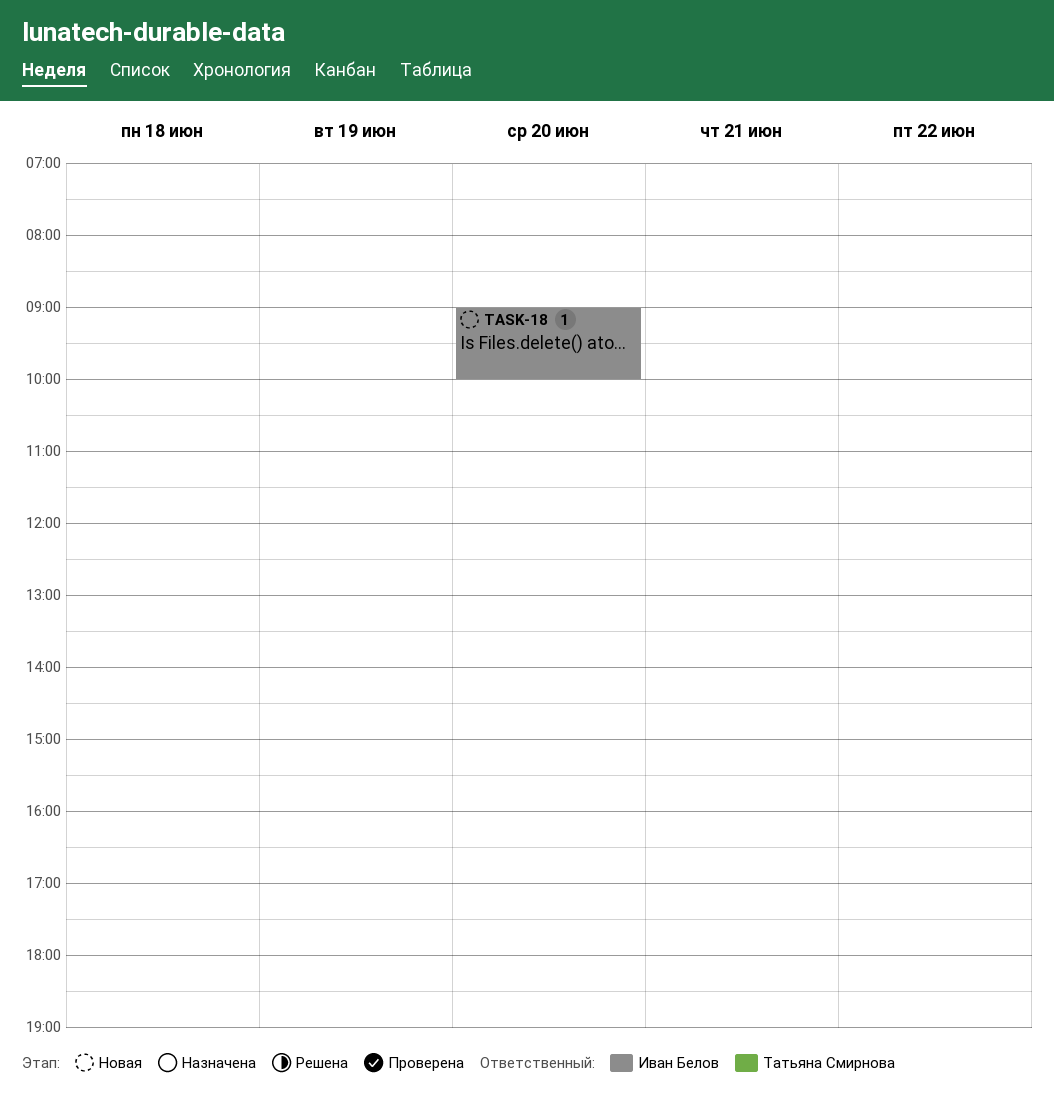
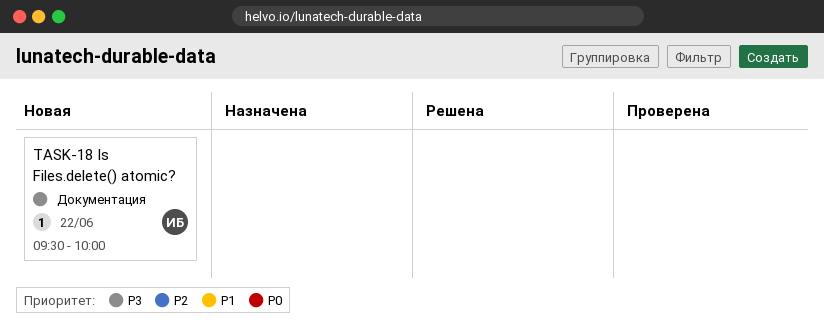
TASK-18, day: Jun 20 -> Jun 22
TASK-18, begins: 09:00 -> 09:30

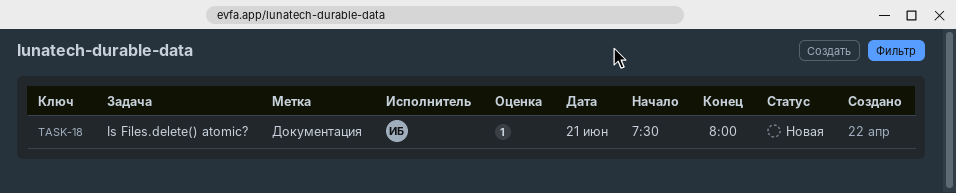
TASK-18, day: Jun 22 -> Jun 21
TASK-18, begins: 09:30 -> 07:30
TASK-18, ends: 10:00 -> 08:00

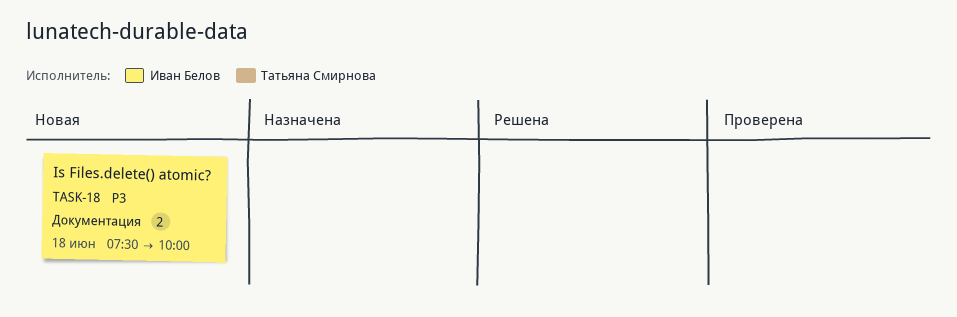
TASK-18, estimate: 1 -> 2
TASK-18, day: Jun 21 -> Jun 18
TASK-18, ends: 08:00 -> 10:00

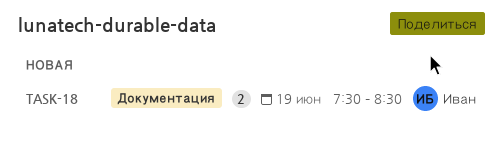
TASK-18, day: Jun 18 -> Jun 19
TASK-18, ends: 10:00 -> 08:30

